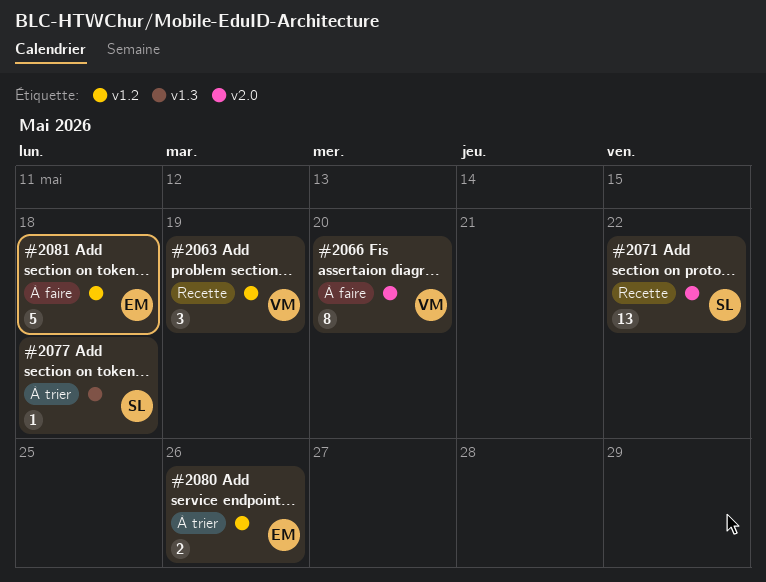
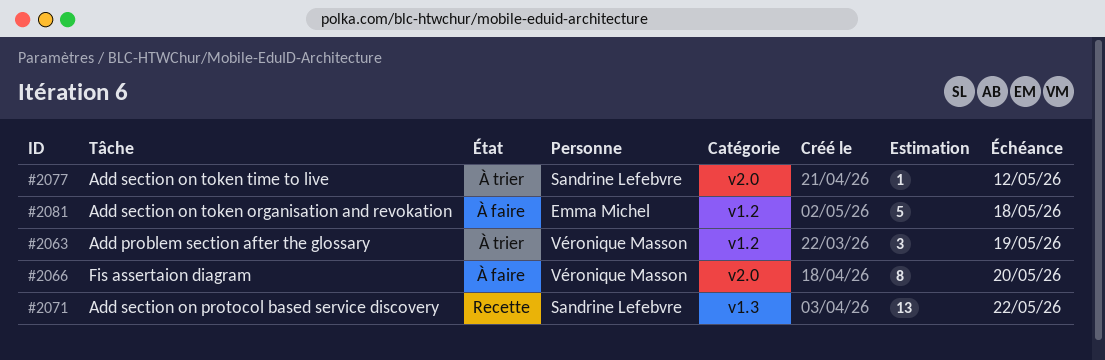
#2063, status: Recette -> À trier
#2071, label: v2.0 -> v1.3
#2077, label: v1.3 -> v2.0
#2077, due: May 18 -> May 12
#2080: present -> none

